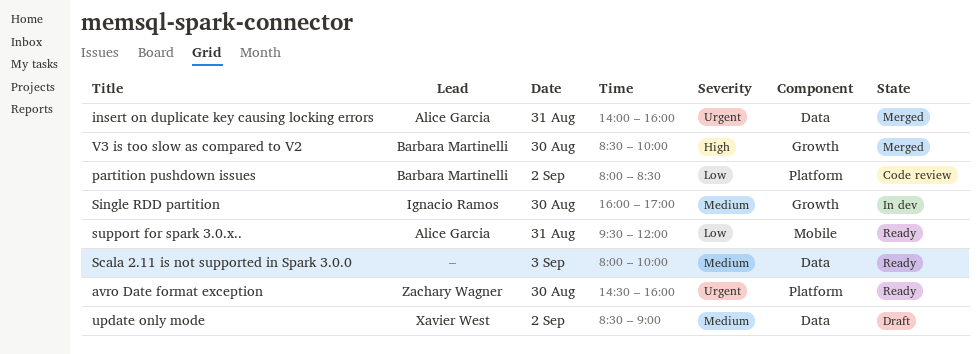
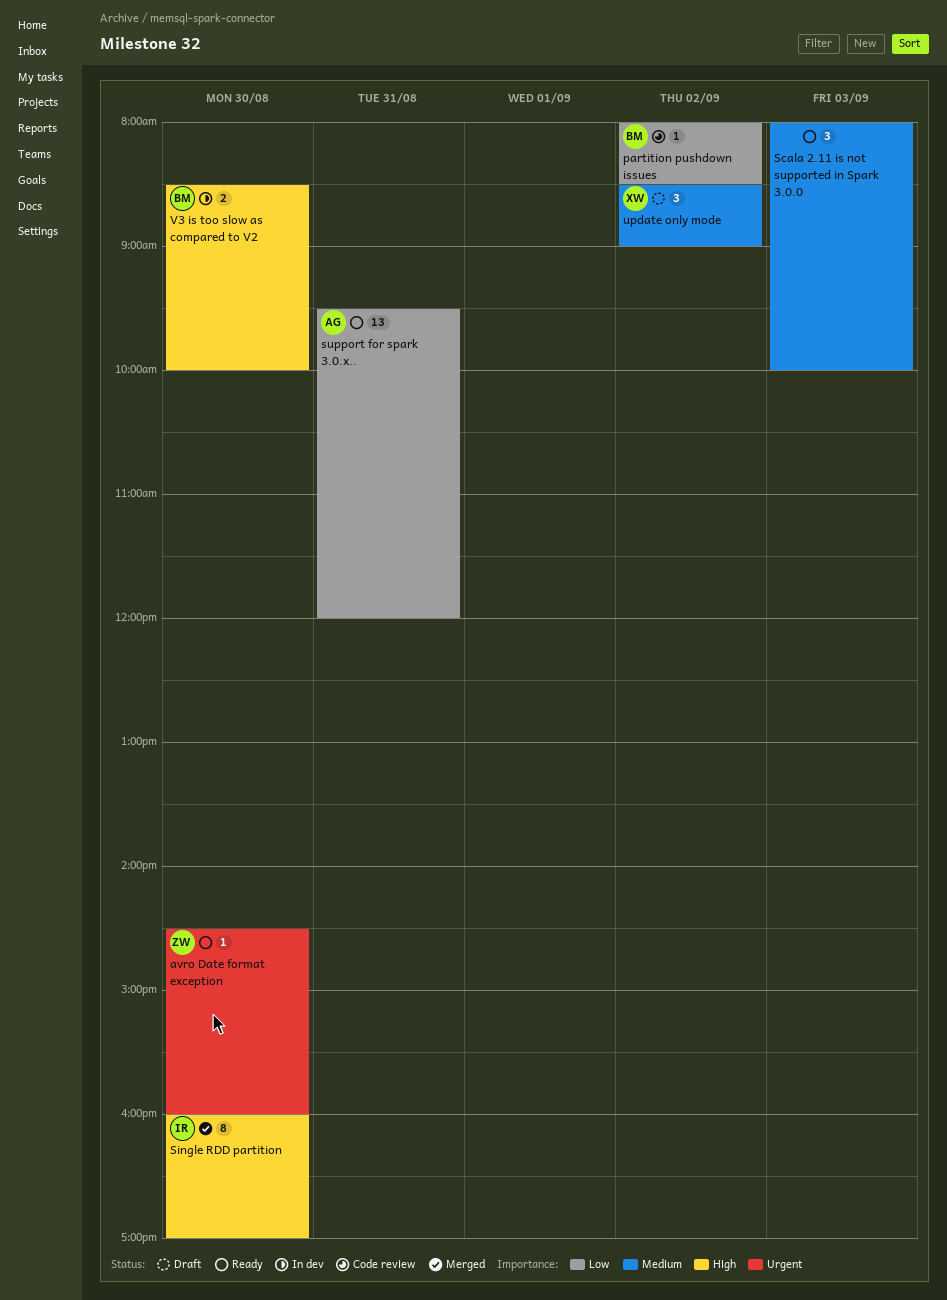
insert on duplicate key causing locking errors: present -> none
Single RDD partition, status: In dev -> Merged
Single RDD partition, priority: Medium -> High
V3 is too slow as compared to V2, status: Merged -> In dev

